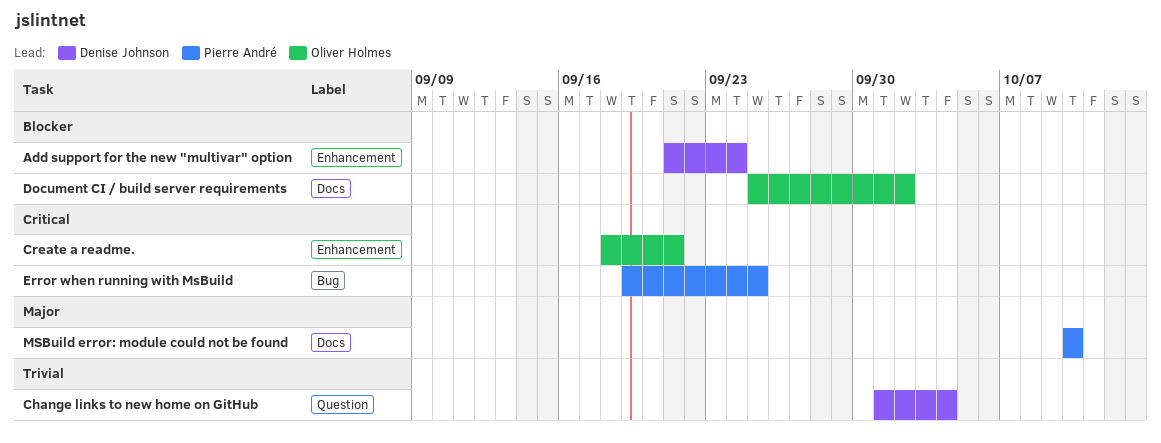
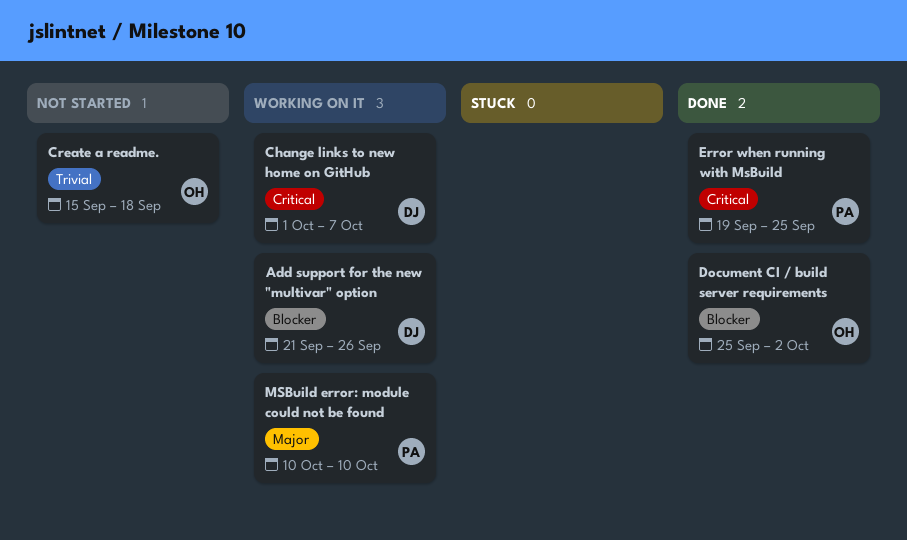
Add support for the new "multivar" option, due: Sep 24 -> Sep 26
Change links to new home on GitHub, priority: Trivial -> Critical
Change links to new home on GitHub, due: Oct 4 -> Oct 7
Create a readme., priority: Critical -> Trivial
Create a readme., start: Sep 18 -> Sep 15
Create a readme., due: Sep 21 -> Sep 18

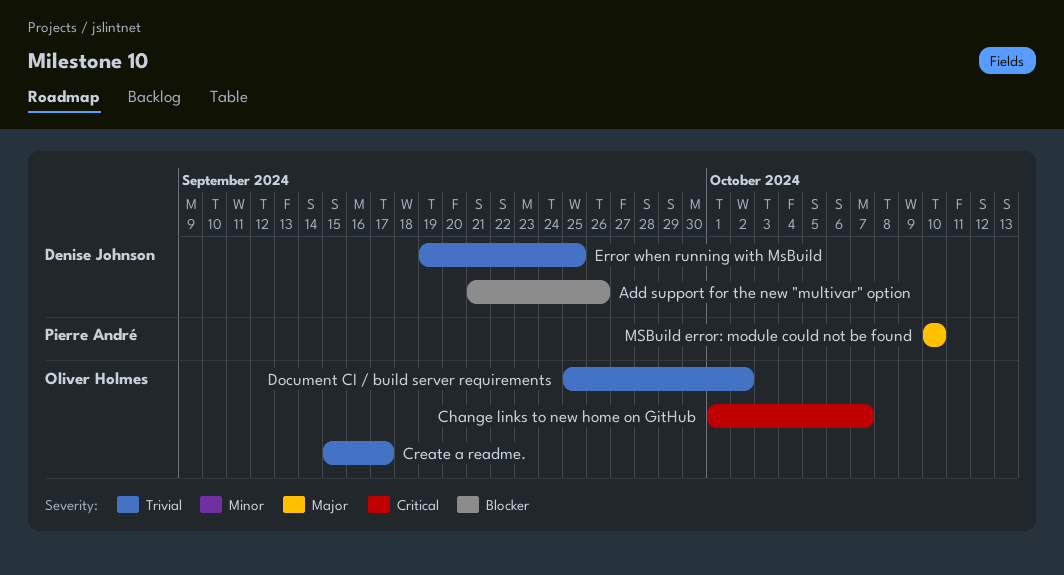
Change links to new home on GitHub, owner: Denise Johnson -> Oliver Holmes
Create a readme., due: Sep 18 -> Sep 17
Document CI / build server requirements, priority: Blocker -> Trivial
Error when running with MsBuild, owner: Pierre André -> Denise Johnson
Error when running with MsBuild, priority: Critical -> Trivial

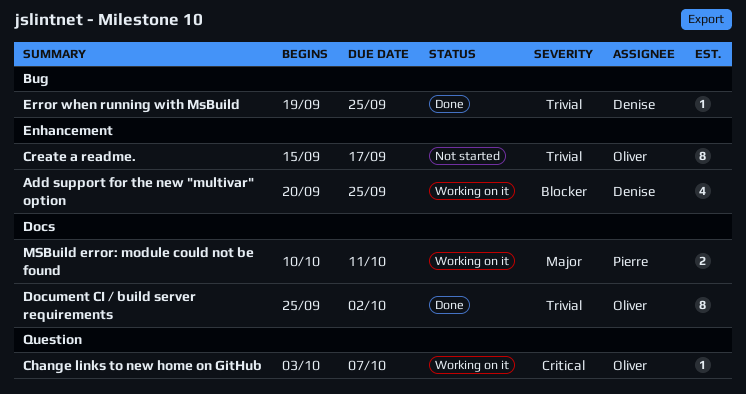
Add support for the new "multivar" option, start: Sep 21 -> Sep 20
Add support for the new "multivar" option, due: Sep 26 -> Sep 25
Change links to new home on GitHub, start: Oct 1 -> Oct 3
MSBuild error: module could not be found, due: Oct 10 -> Oct 11

